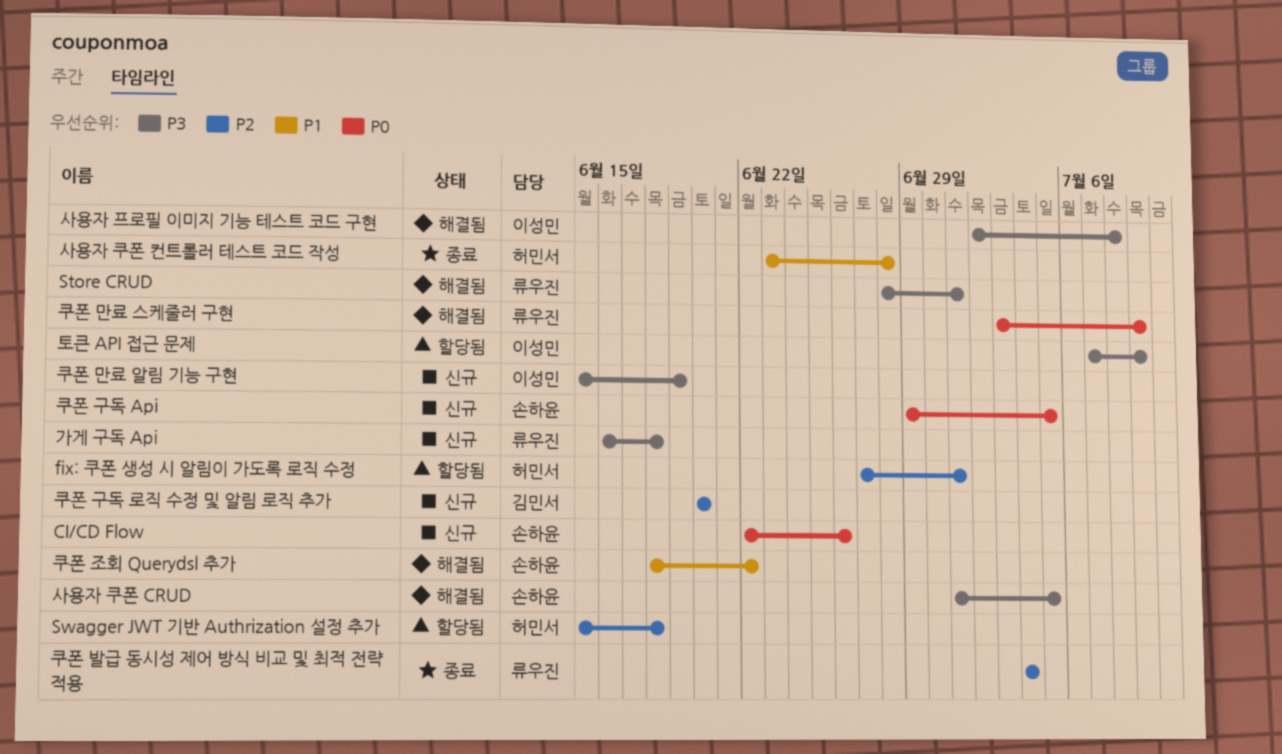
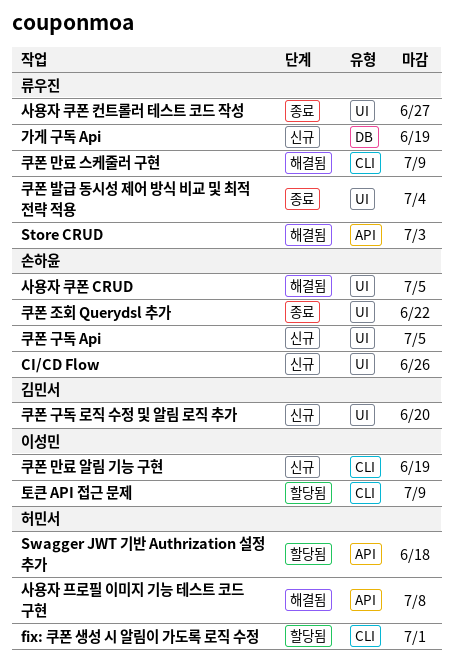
Store CRUD, due: Jul 1 -> Jul 3
가게 구독 Api, due: Jun 18 -> Jun 19
사용자 쿠폰 컨트롤러 테스트 코드 작성, owner: 허민서 -> 류우진
사용자 쿠폰 컨트롤러 테스트 코드 작성, due: Jun 28 -> Jun 27
사용자 프로필 이미지 기능 테스트 코드 구현, owner: 이성민 -> 허민서
쿠폰 조회 Querydsl 추가, status: 해결됨 -> 종료

